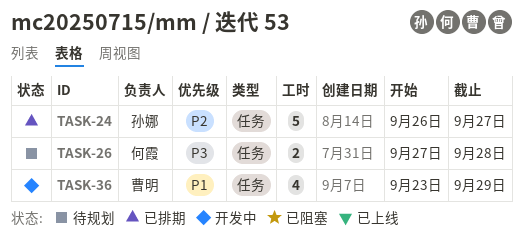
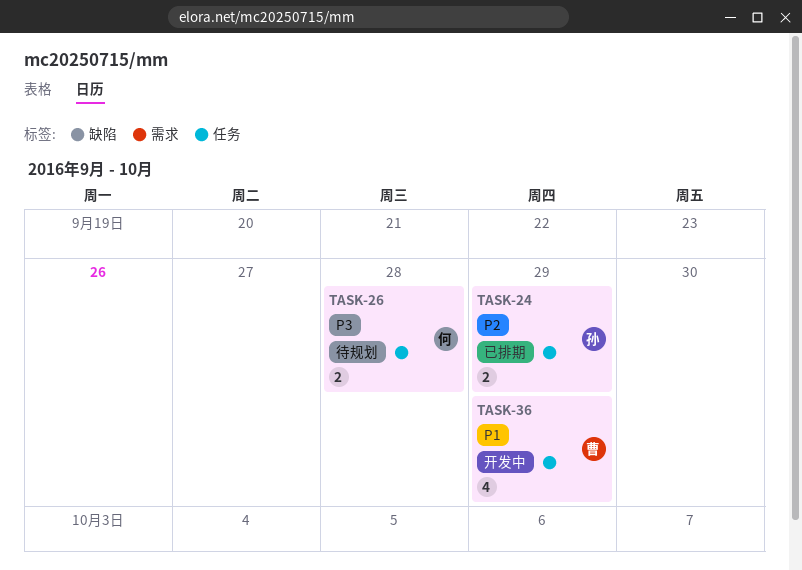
TASK-24, estimate: 5 -> 2
TASK-24, due: Sep 27 -> Sep 29

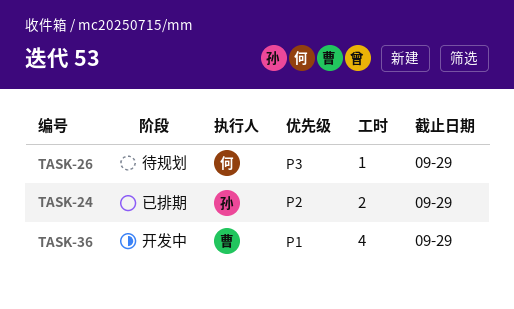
TASK-26, estimate: 2 -> 1
TASK-26, due: Sep 28 -> Sep 29

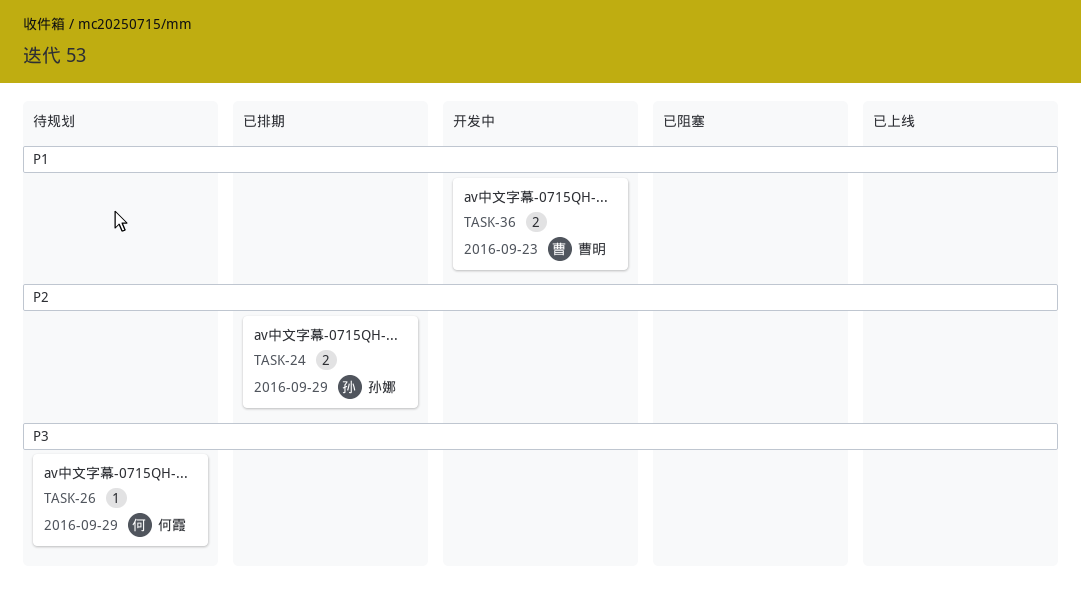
TASK-36, estimate: 4 -> 2
TASK-36, due: Sep 29 -> Sep 23

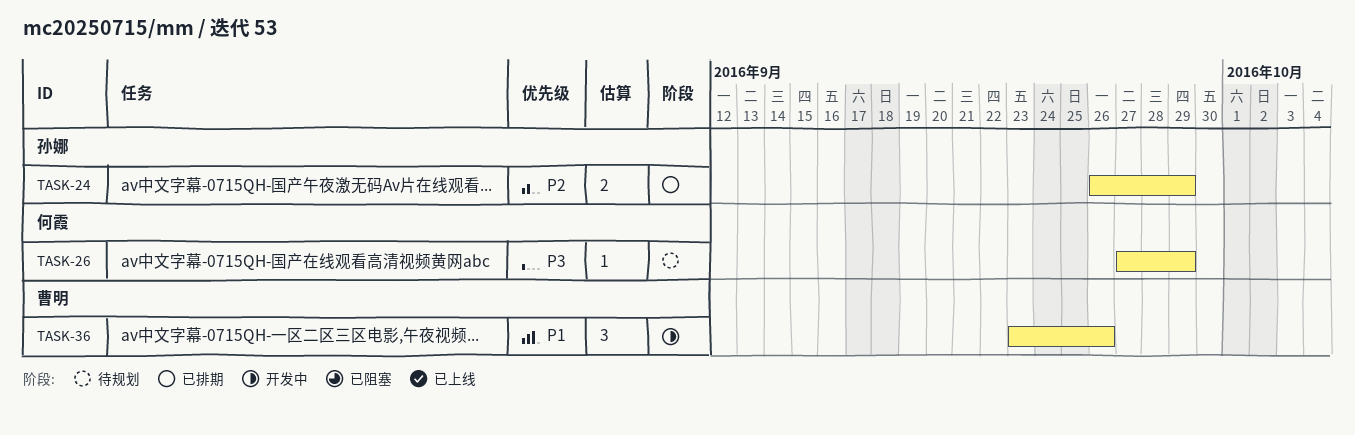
TASK-36, estimate: 2 -> 3
TASK-36, due: Sep 23 -> Sep 26

